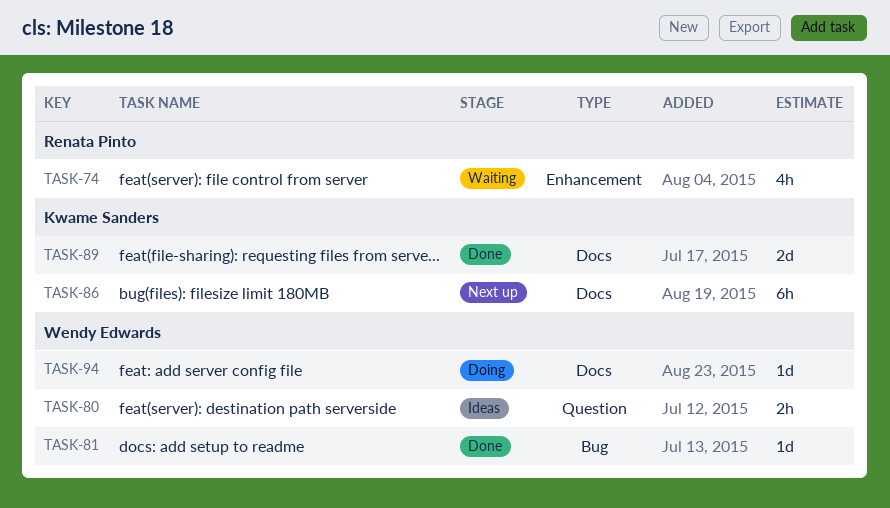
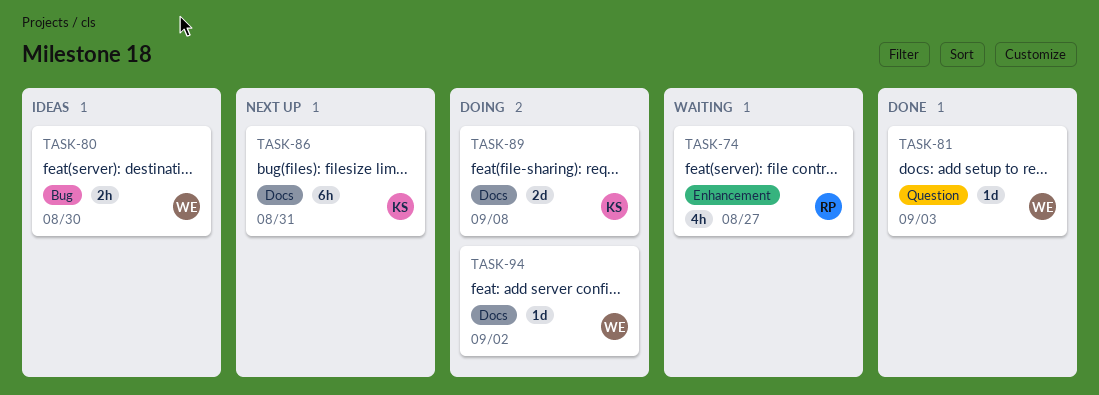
TASK-80, label: Question -> Bug
TASK-81, label: Bug -> Question
TASK-89, status: Done -> Doing

